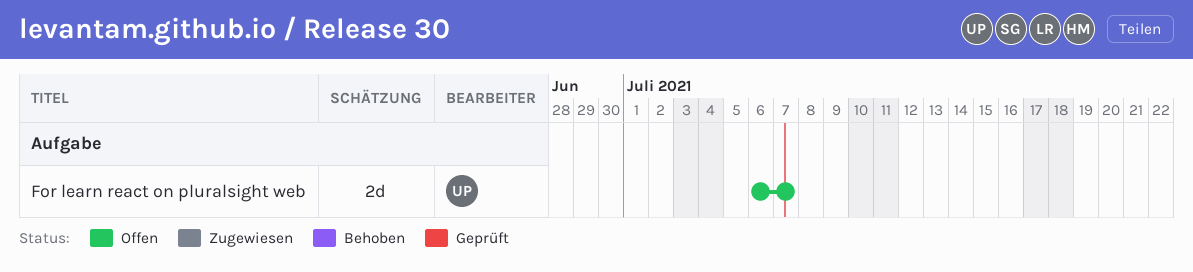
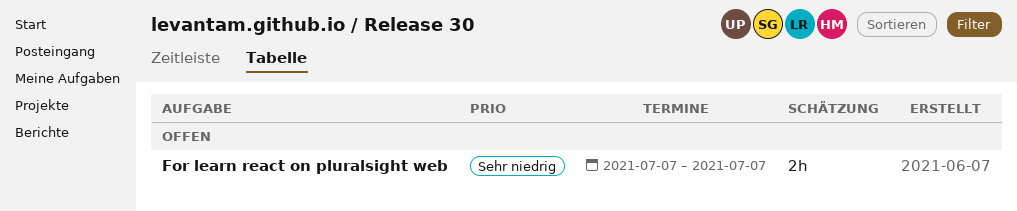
For learn react on pluralsight web, estimate: 2d -> 2h
For learn react on pluralsight web, start: Jul 6 -> Jul 7

